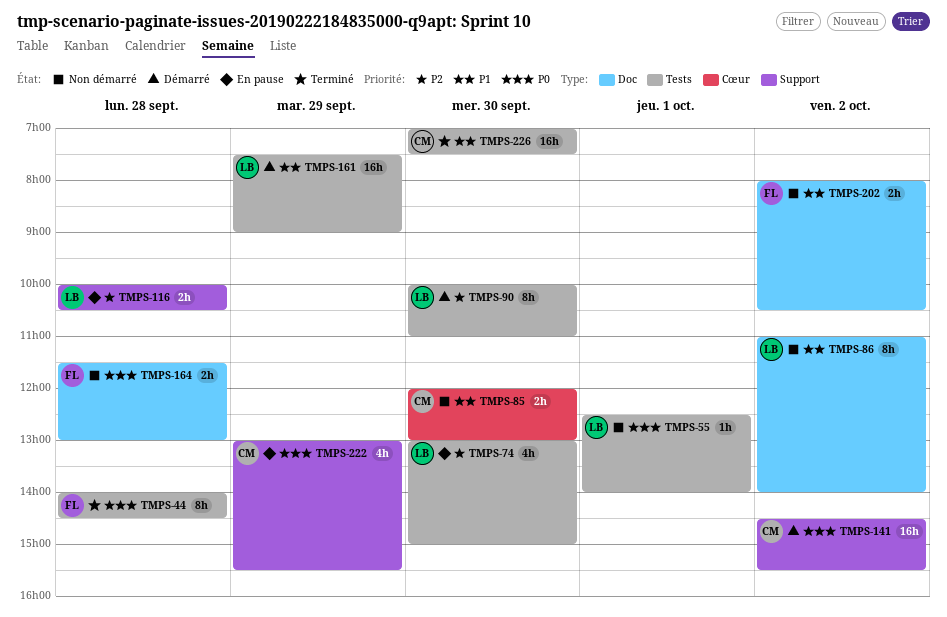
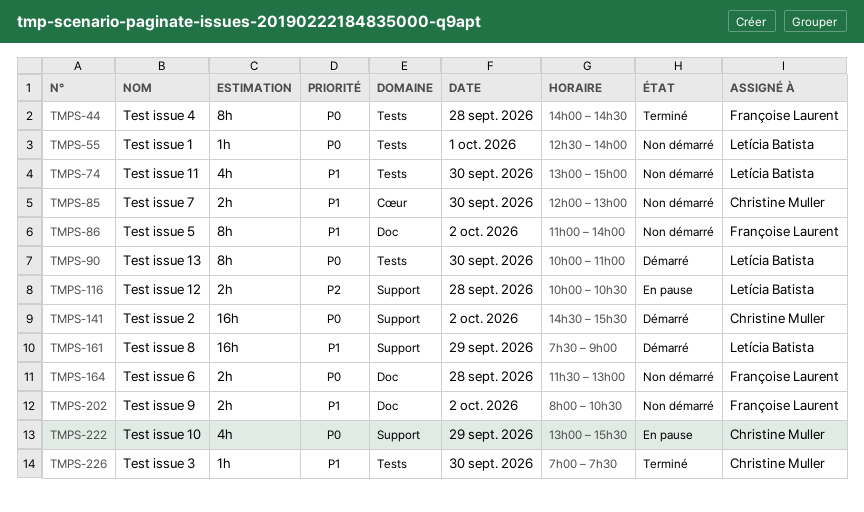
TMPS-74, status: En pause -> Non démarré
TMPS-74, priority: P2 -> P1
TMPS-86, owner: Letícia Batista -> Françoise Laurent
TMPS-90, priority: P2 -> P0
TMPS-161, label: Tests -> Support
TMPS-226, estimate: 16h -> 1h

